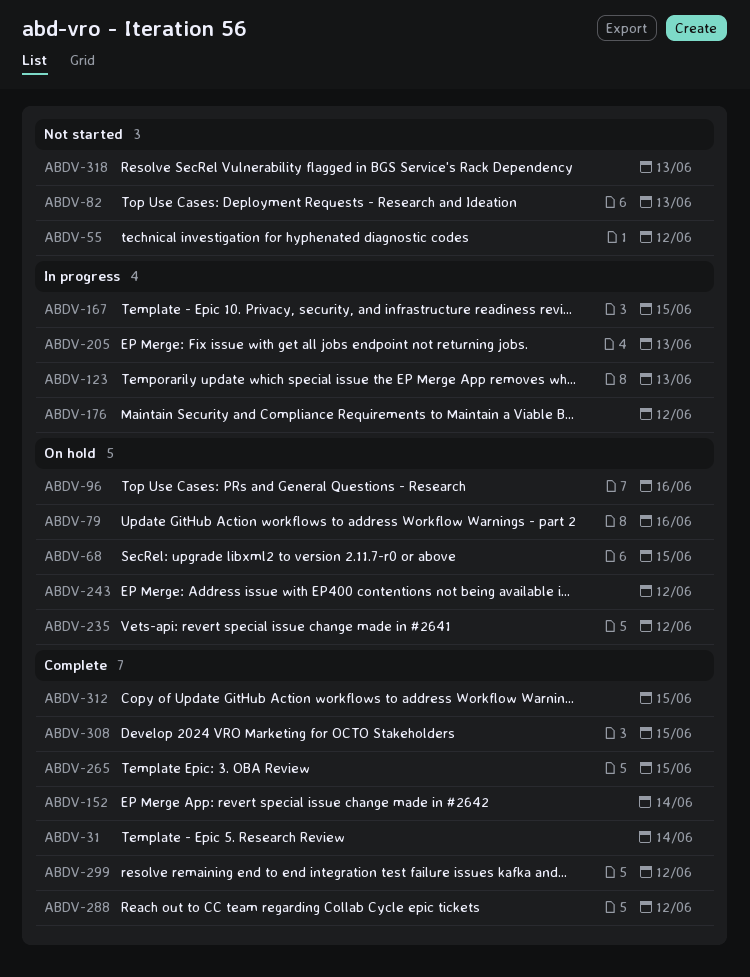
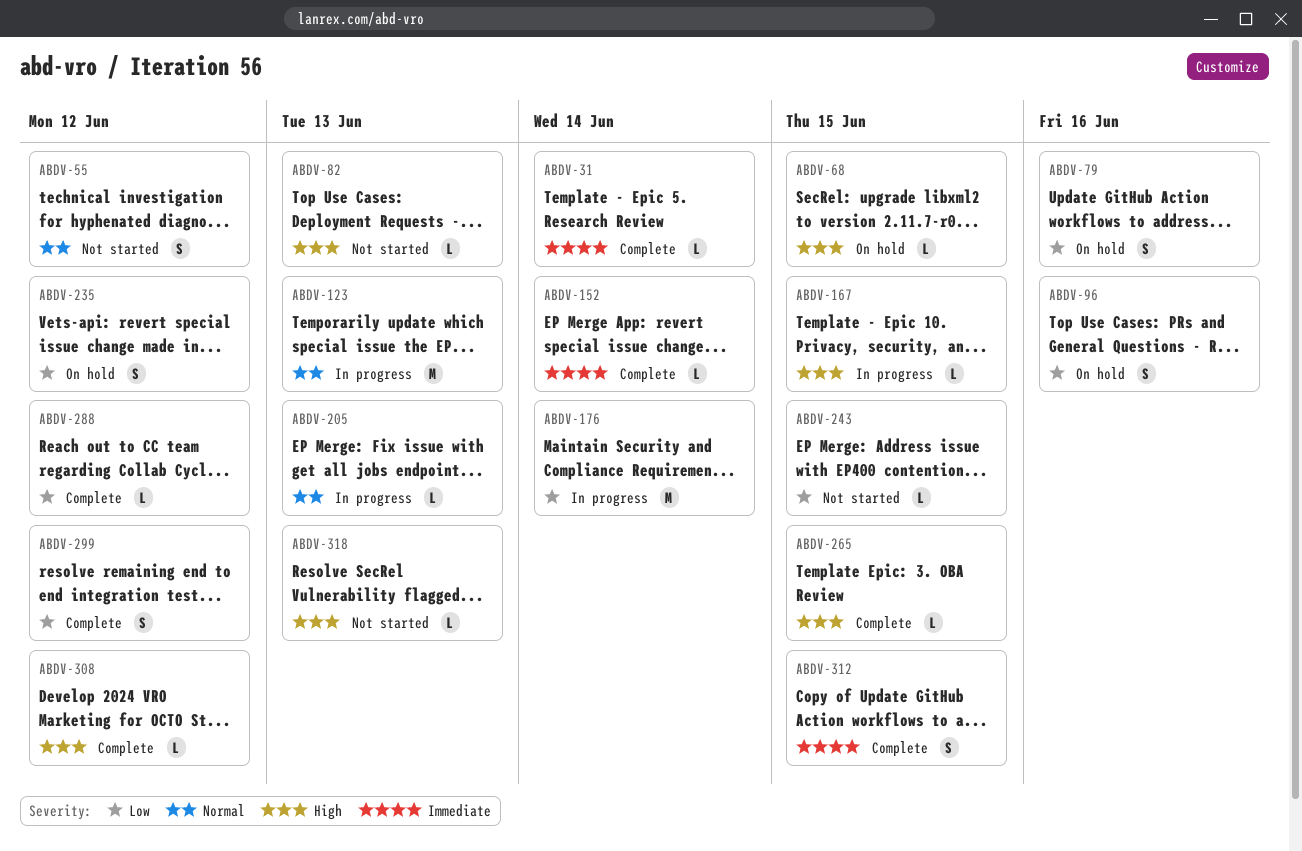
ABDV-176, due: Jun 12 -> Jun 14
ABDV-243, status: On hold -> Not started
ABDV-243, due: Jun 12 -> Jun 15
ABDV-308, due: Jun 15 -> Jun 12

